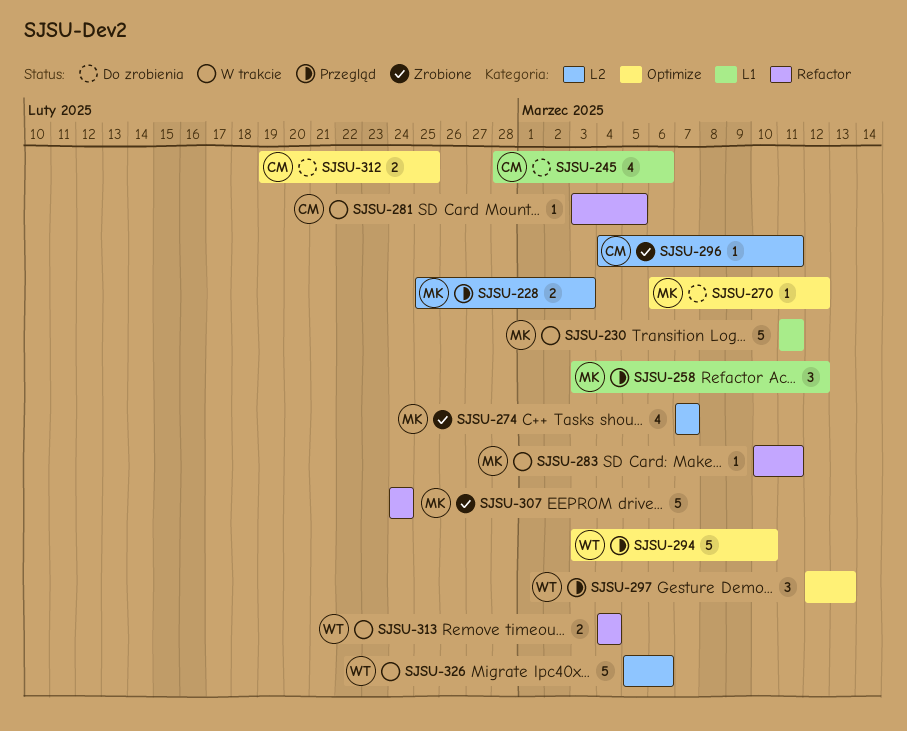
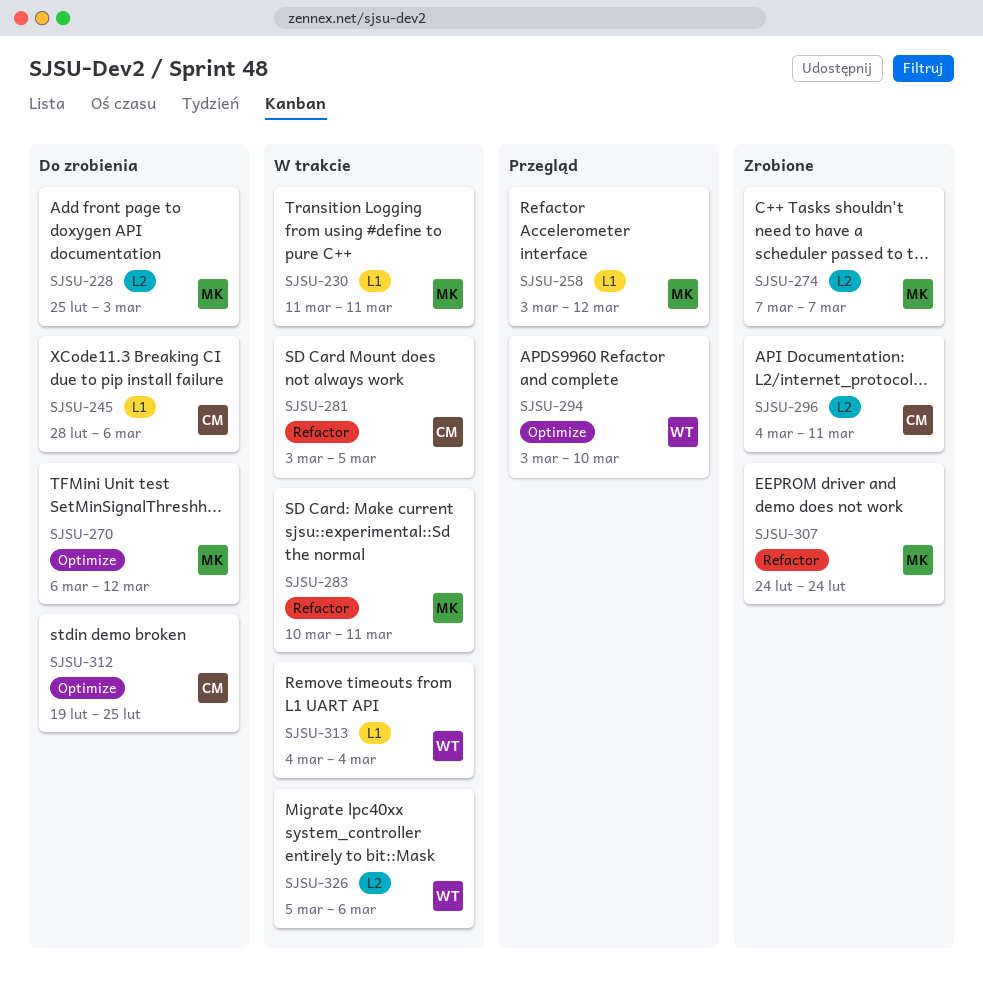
SJSU-228, status: Przegląd -> Do zrobienia
SJSU-297: present -> none
SJSU-313, label: Refactor -> L1

